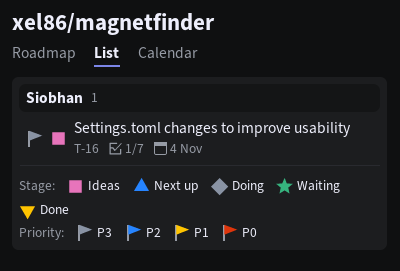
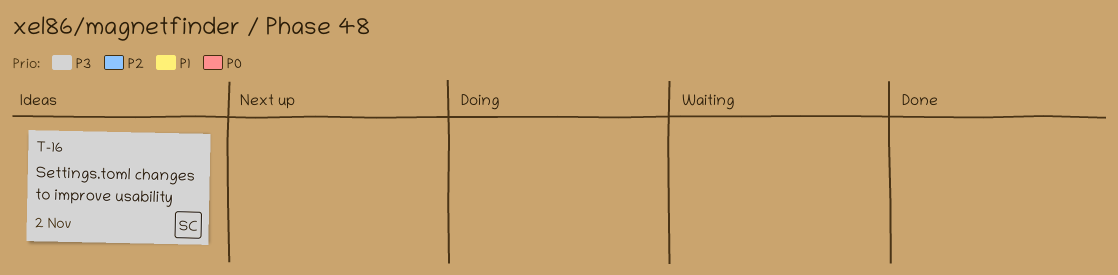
T-16, due: Nov 4 -> Nov 2

